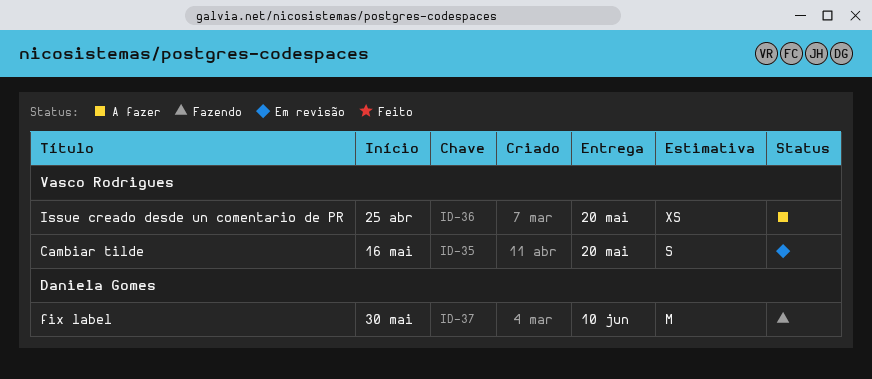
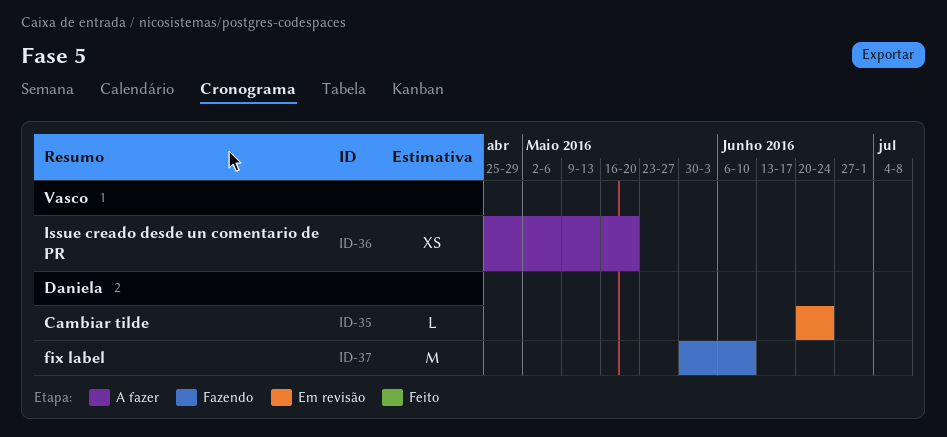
ID-35, owner: Vasco Rodrigues -> Daniela Gomes
ID-35, estimate: S -> L
ID-35, start: May 16 -> Jun 20
ID-35, due: May 20 -> Jun 24

